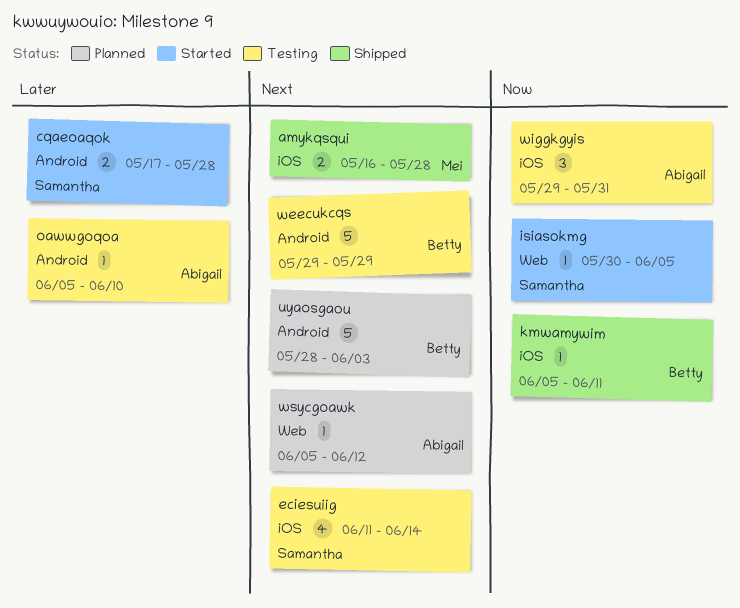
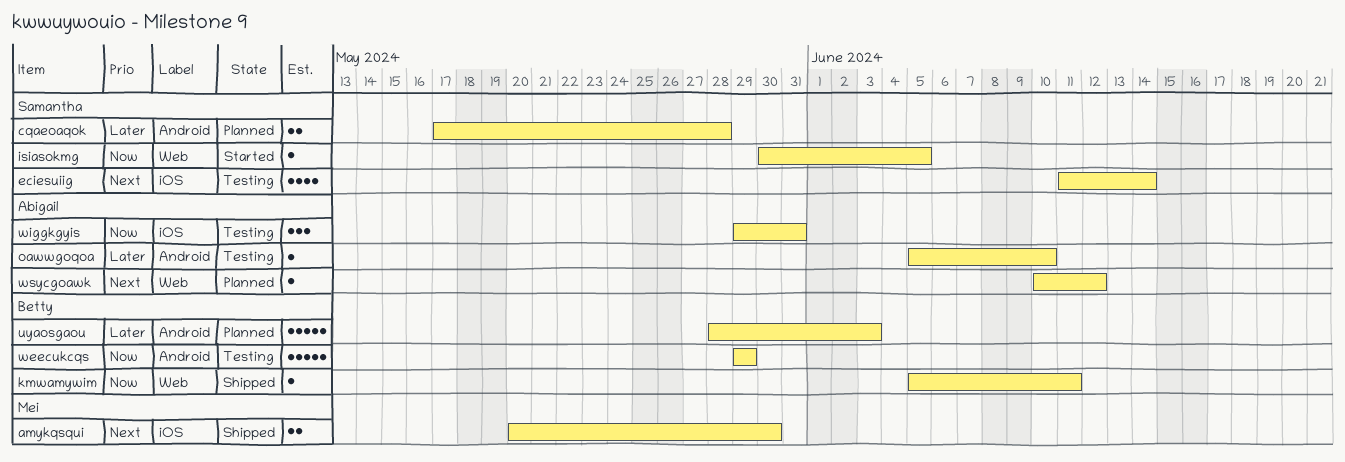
amykqsqui, start: May 16 -> May 20
amykqsqui, due: May 28 -> May 30
cqaeoaqok, status: Started -> Planned
kmwamywim, label: iOS -> Web
uyaosgaou, priority: Next -> Later
weecukcqs, priority: Next -> Now
wsycgoawk, start: Jun 5 -> Jun 10

